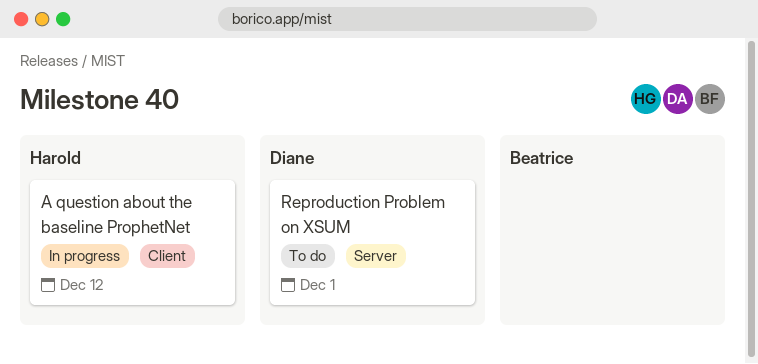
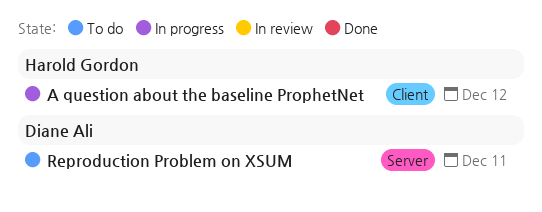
Reproduction Problem on XSUM, due: Dec 1 -> Dec 11

